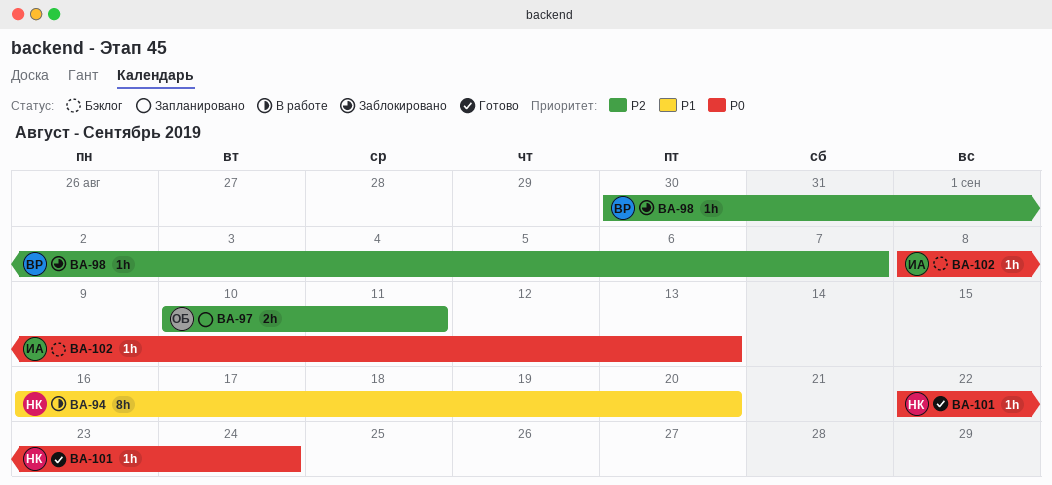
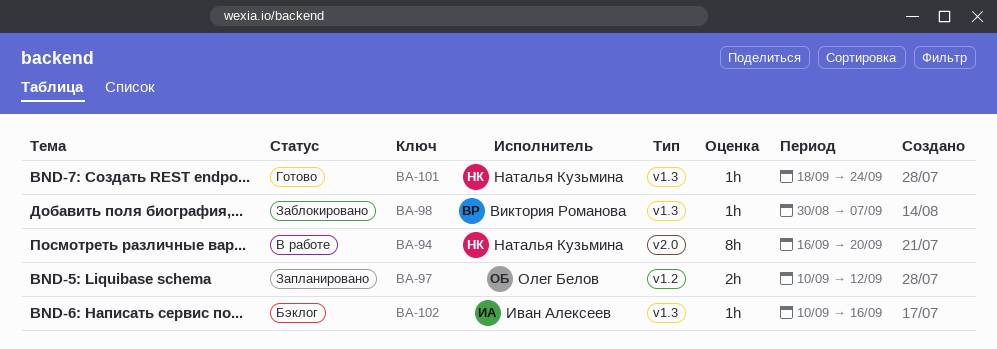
BA-97, due: Sep 11 -> Sep 12
BA-101, start: Sep 22 -> Sep 18
BA-102, start: Sep 8 -> Sep 10
BA-102, due: Sep 13 -> Sep 16

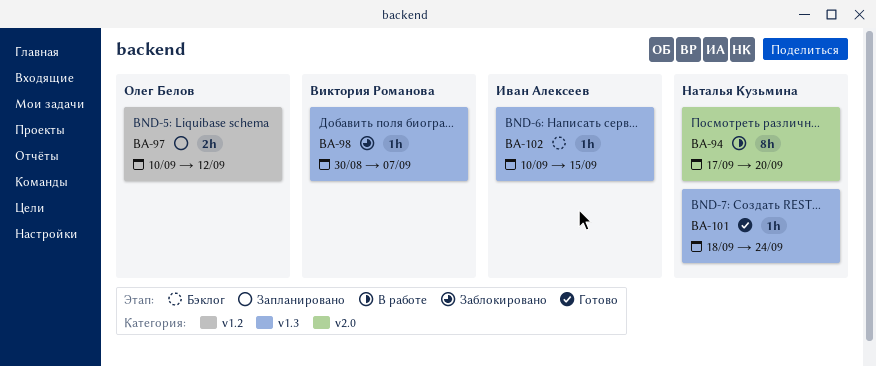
BA-94, start: Sep 16 -> Sep 17
BA-102, due: Sep 16 -> Sep 15

